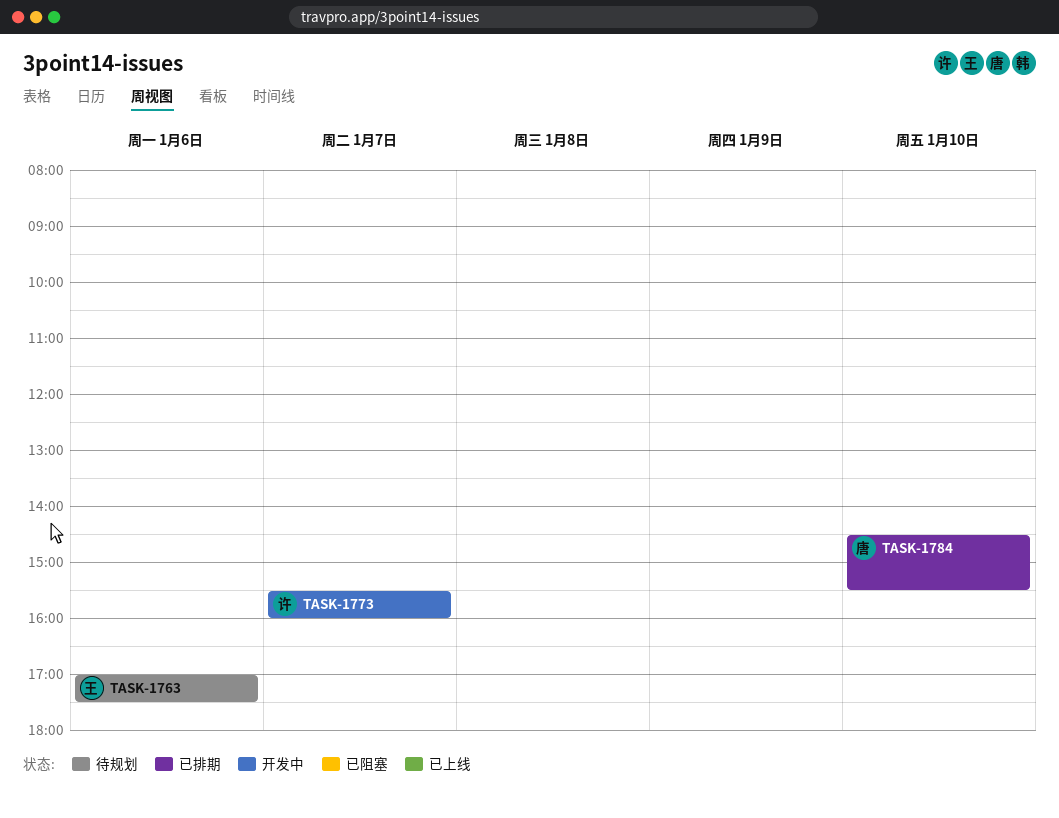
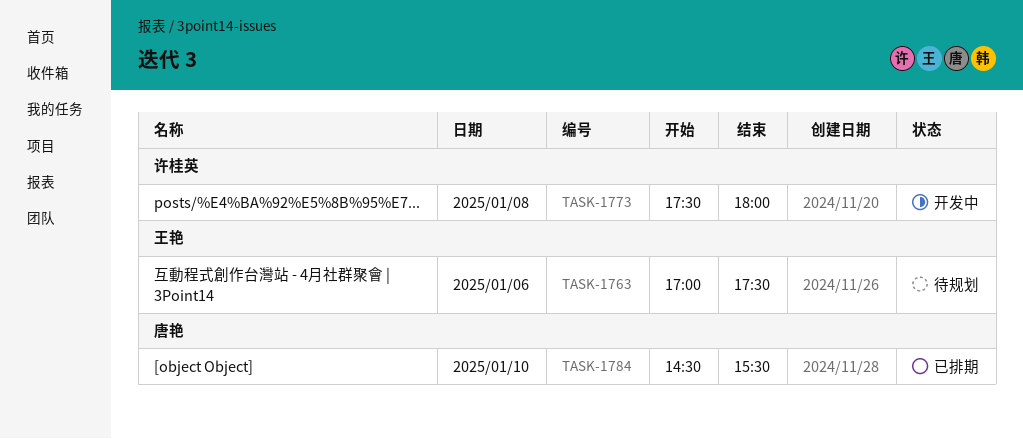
TASK-1773, day: Jan 7 -> Jan 8
TASK-1773, begins: 15:30 -> 17:30
TASK-1773, ends: 16:00 -> 18:00

